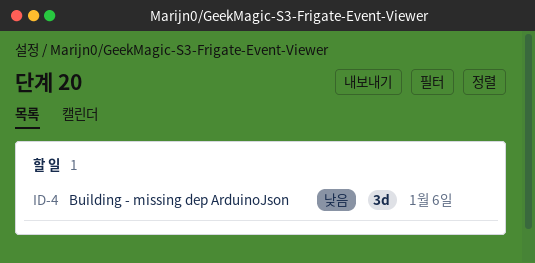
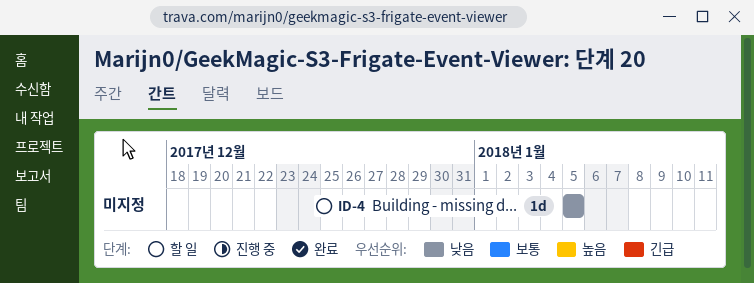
ID-4, estimate: 3d -> 1d
ID-4, due: Jan 6 -> Jan 5

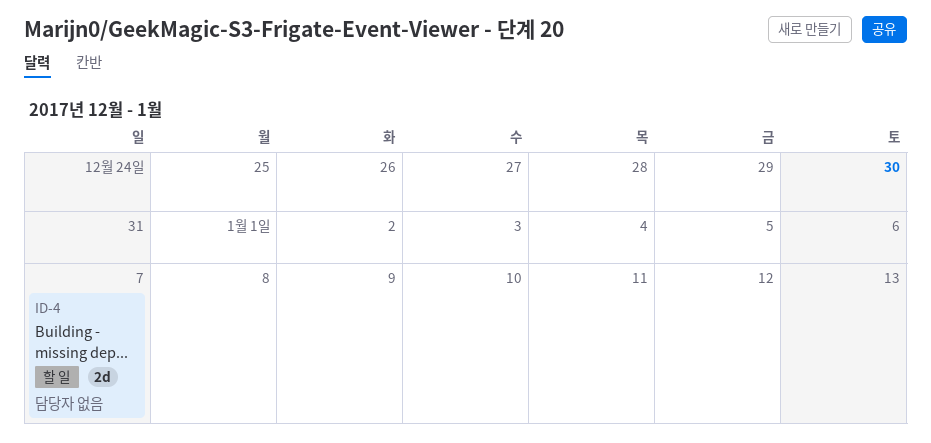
ID-4, estimate: 1d -> 2d
ID-4, due: Jan 5 -> Jan 7

